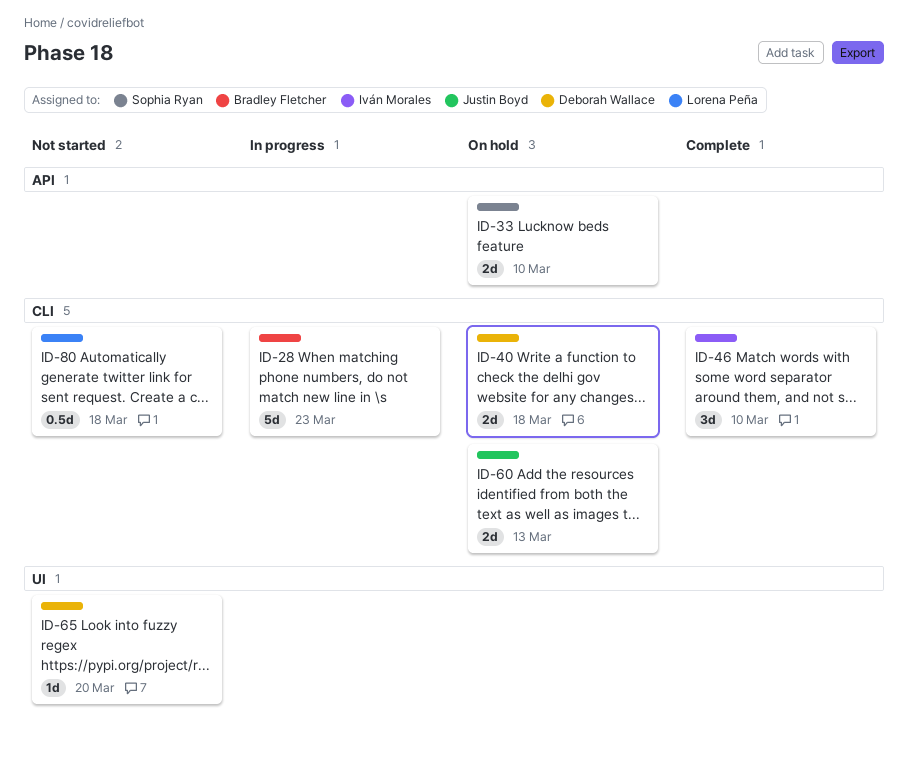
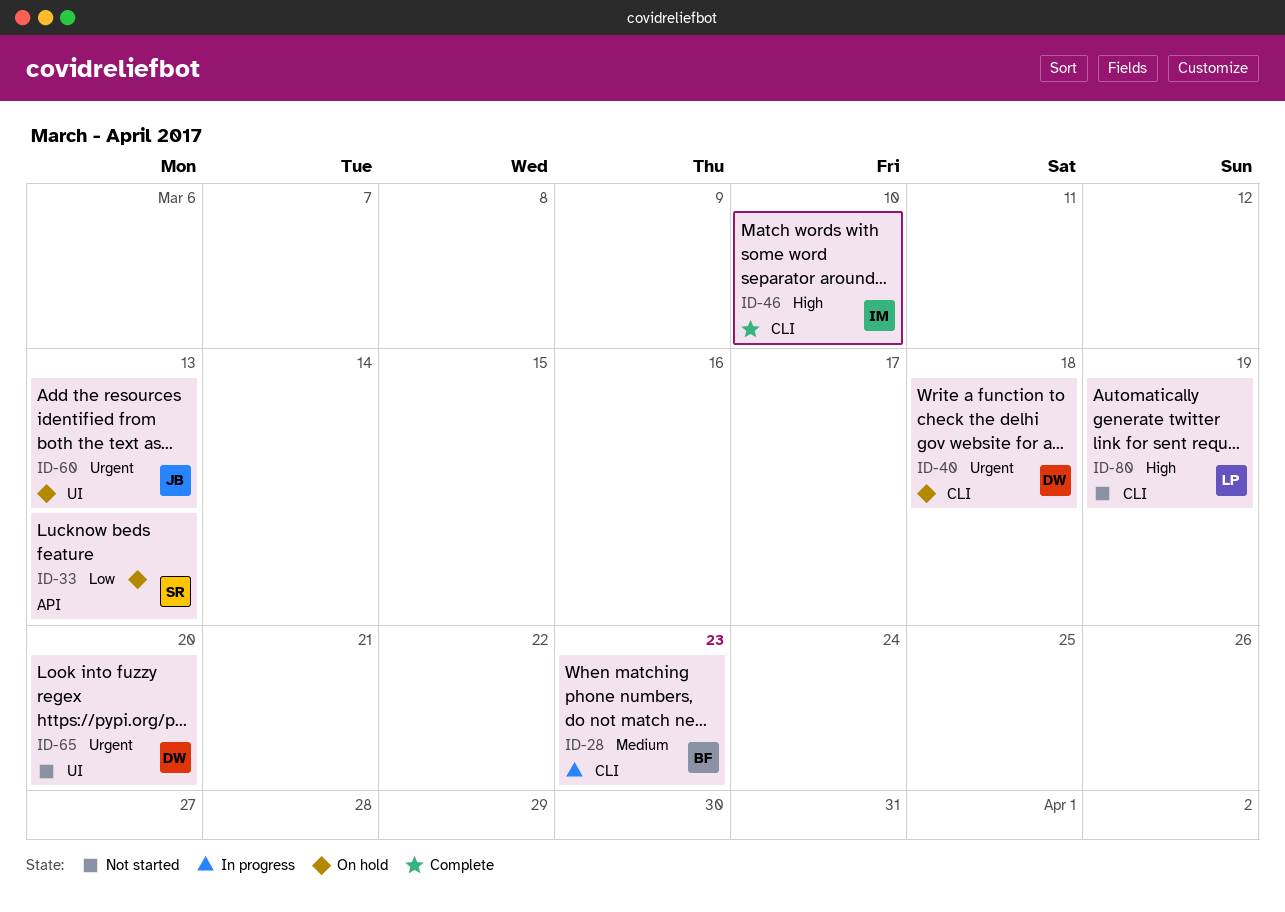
ID-33, due: Mar 10 -> Mar 13
ID-60, label: CLI -> UI
ID-80, due: Mar 18 -> Mar 19

